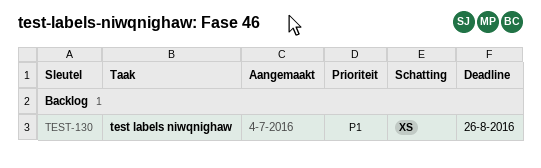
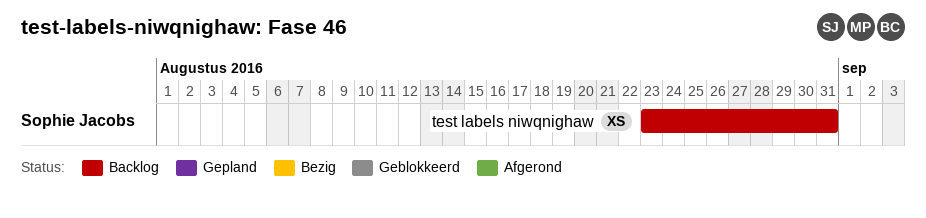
test labels niwqnighaw, due: Aug 26 -> Aug 31

